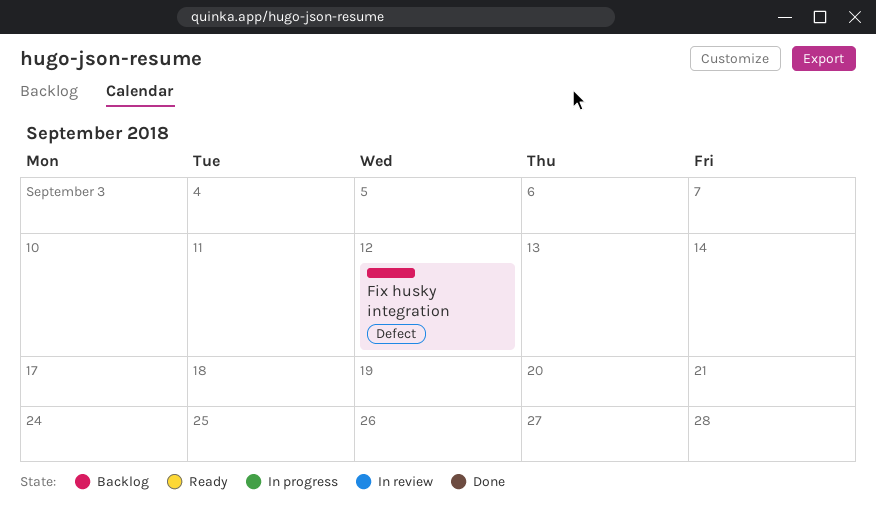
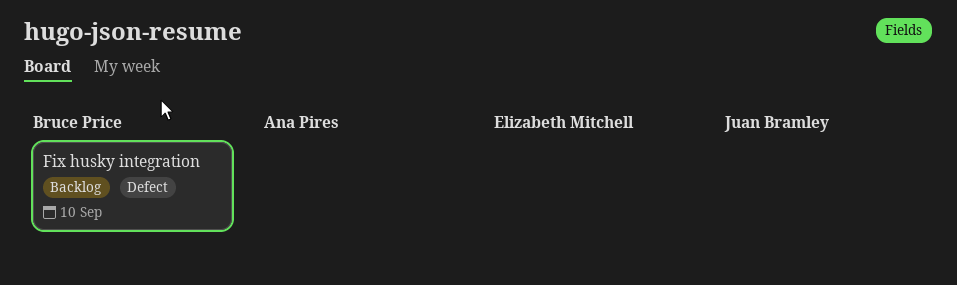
Fix husky integration, due: Sep 12 -> Sep 10

